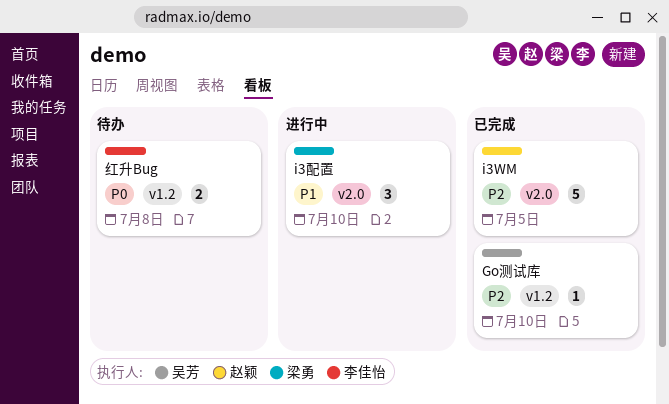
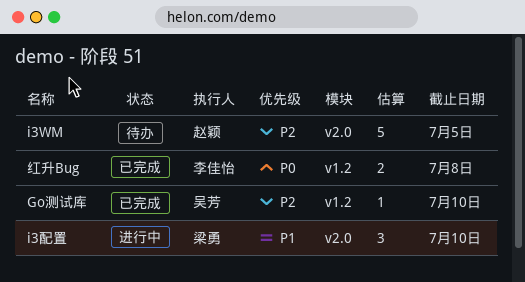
i3WM, status: 已完成 -> 待办
红升Bug, status: 待办 -> 已完成

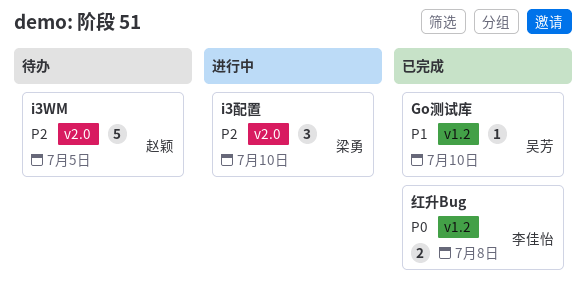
Go测试库, priority: P2 -> P1
i3配置, priority: P1 -> P2

